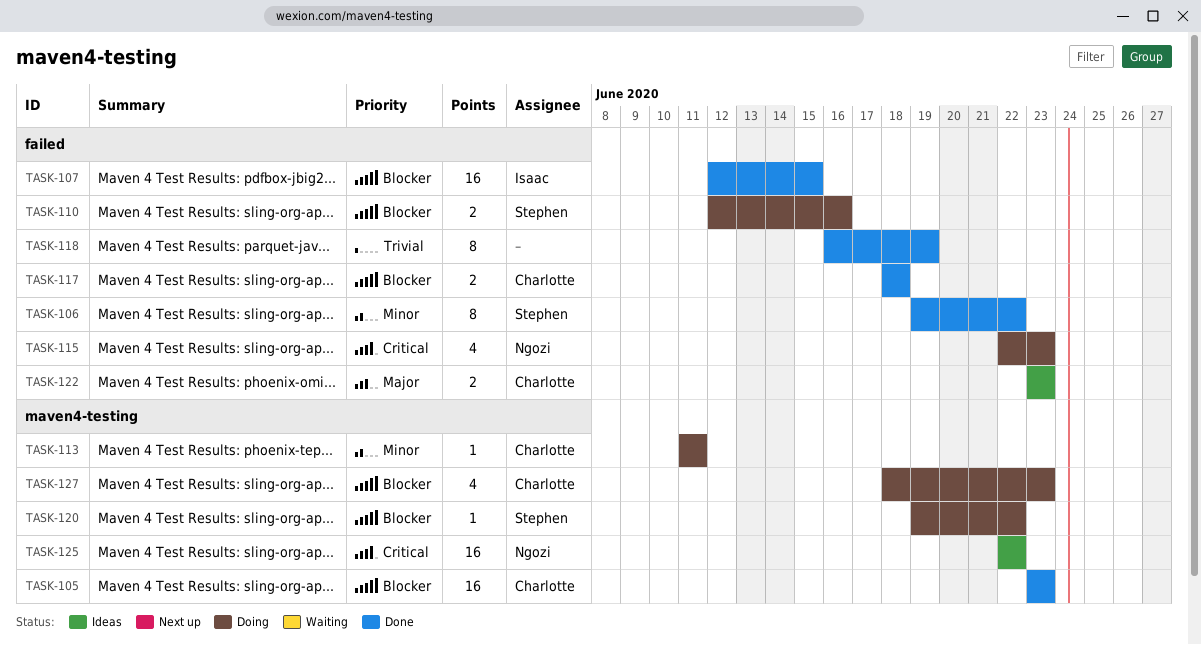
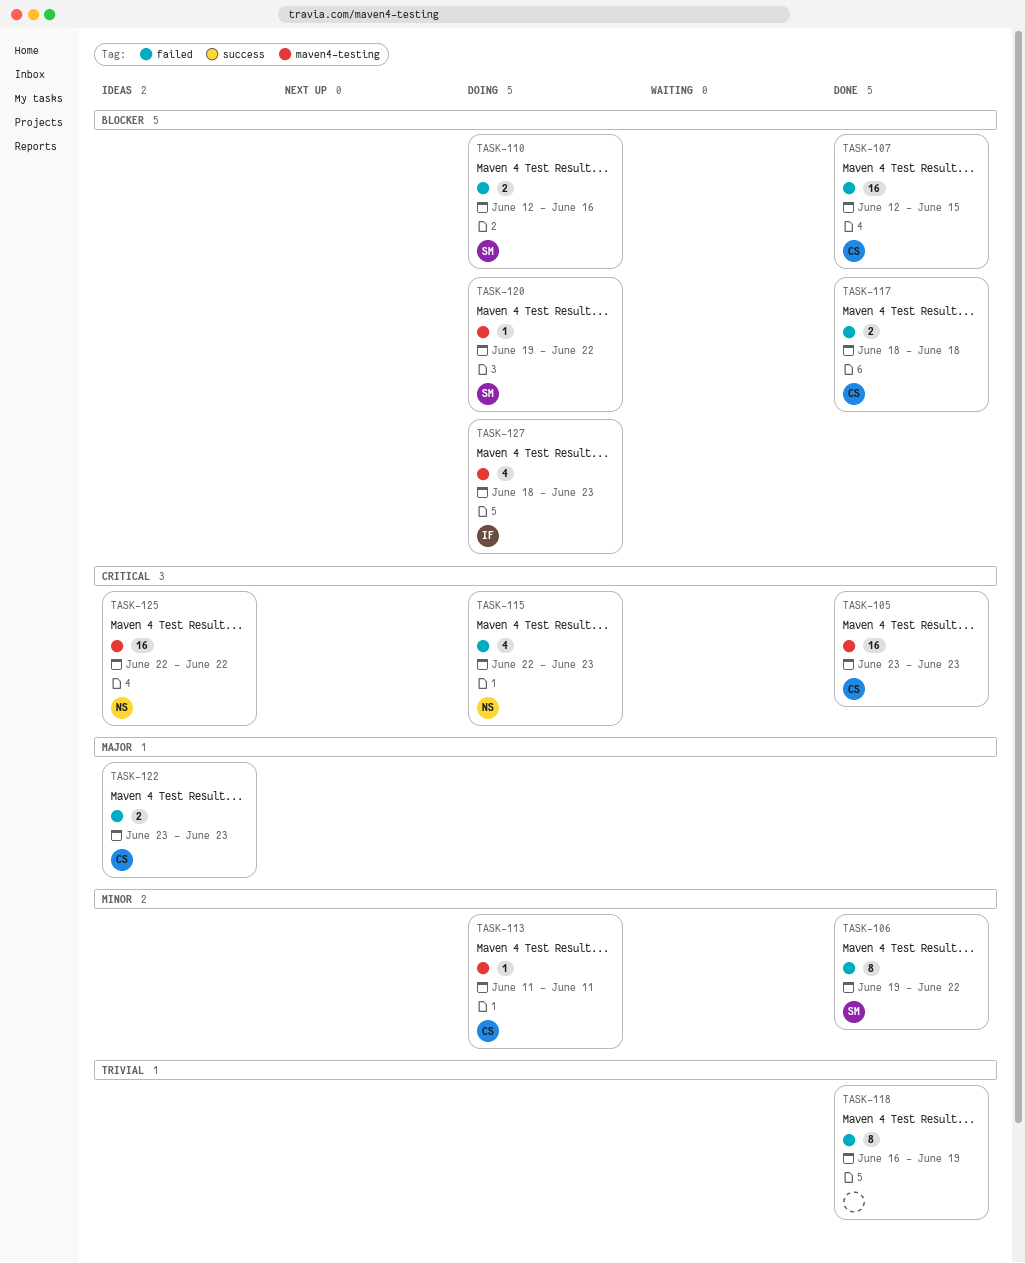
TASK-105, priority: Blocker -> Critical
TASK-107, owner: Isaac -> Charlotte
TASK-127, owner: Charlotte -> Isaac

